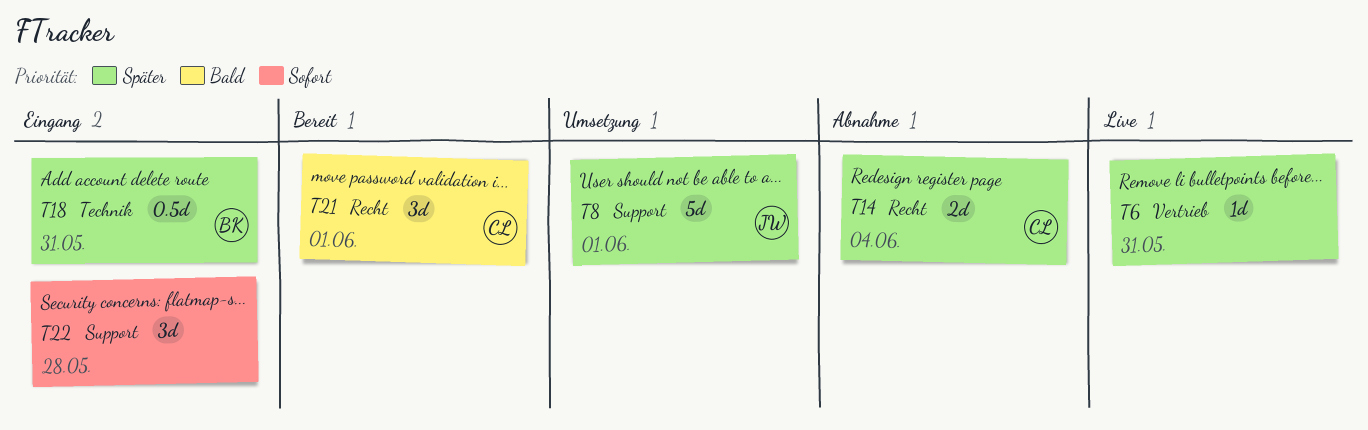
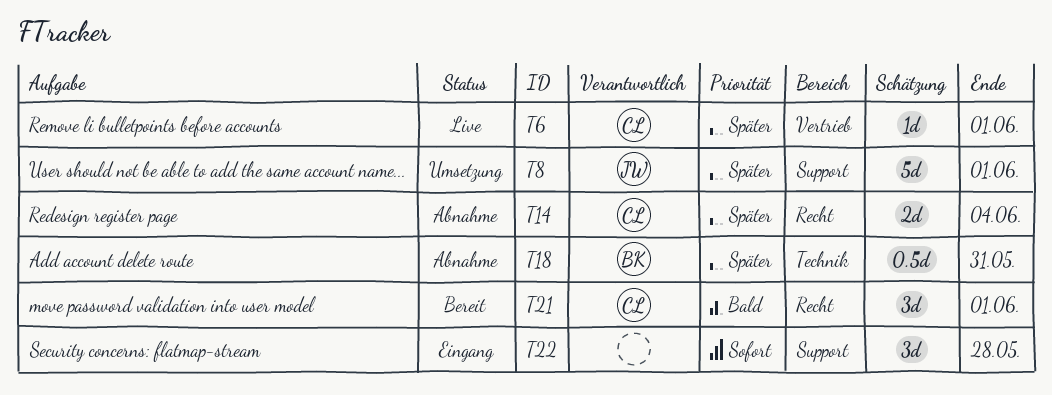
T6, owner: none -> CL
T6, due: May 31 -> Jun 1
T18, status: Eingang -> Abnahme

